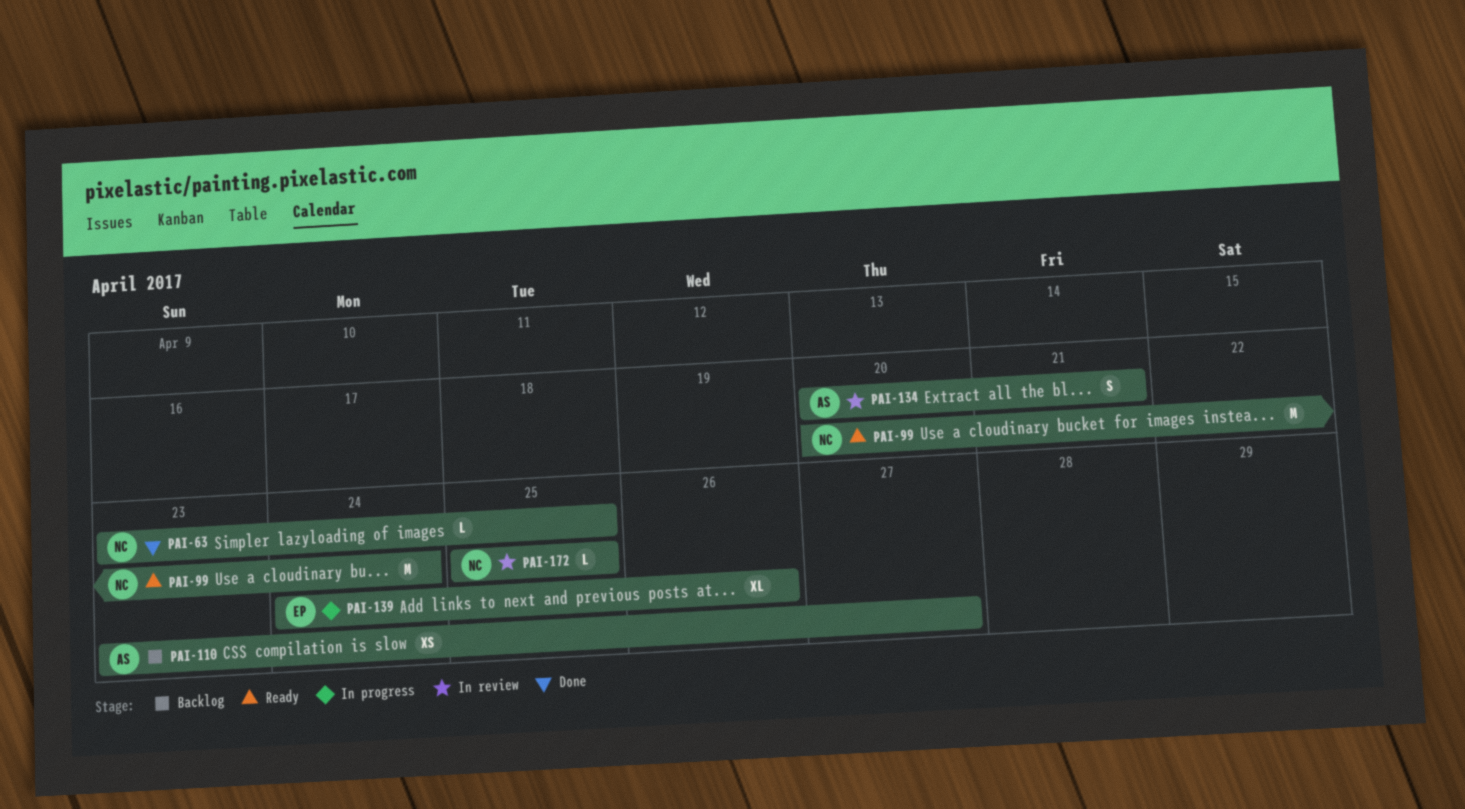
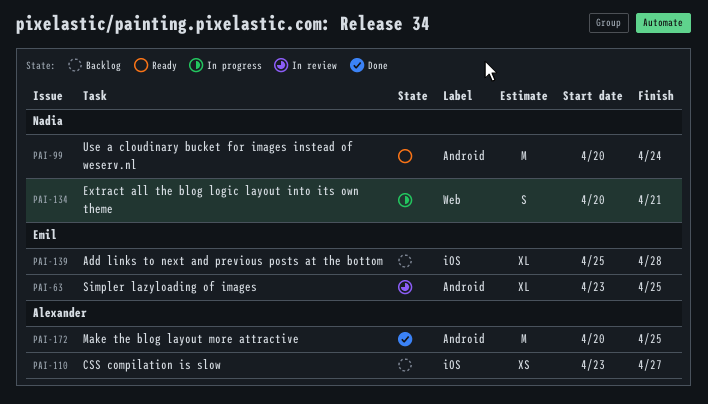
PAI-63, status: Done -> In review
PAI-63, owner: Nadia -> Emil
PAI-63, estimate: L -> XL
PAI-134, status: In review -> In progress
PAI-134, owner: Alexander -> Nadia
PAI-139, status: In progress -> Backlog
PAI-139, start: Apr 24 -> Apr 25
PAI-139, due: Apr 26 -> Apr 28
PAI-172, status: In review -> Done
PAI-172, owner: Nadia -> Alexander
PAI-172, estimate: L -> M
PAI-172, start: Apr 25 -> Apr 20

